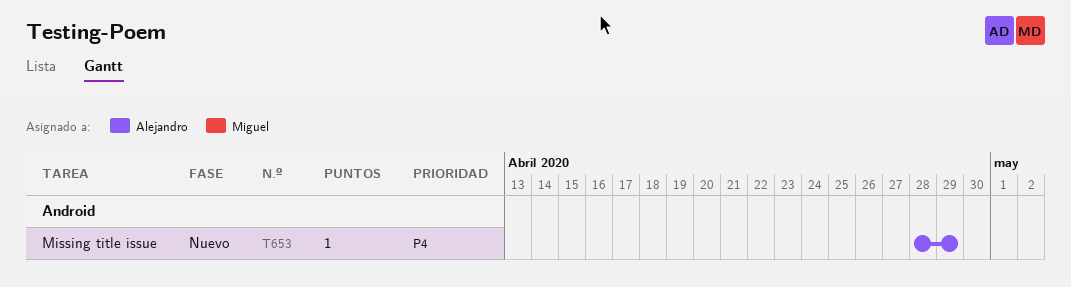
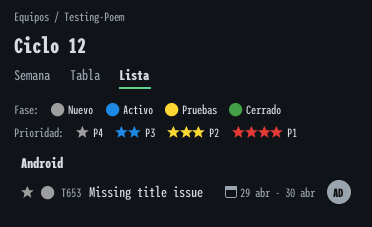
T653, start: Apr 28 -> Apr 29
T653, due: Apr 29 -> Apr 30

